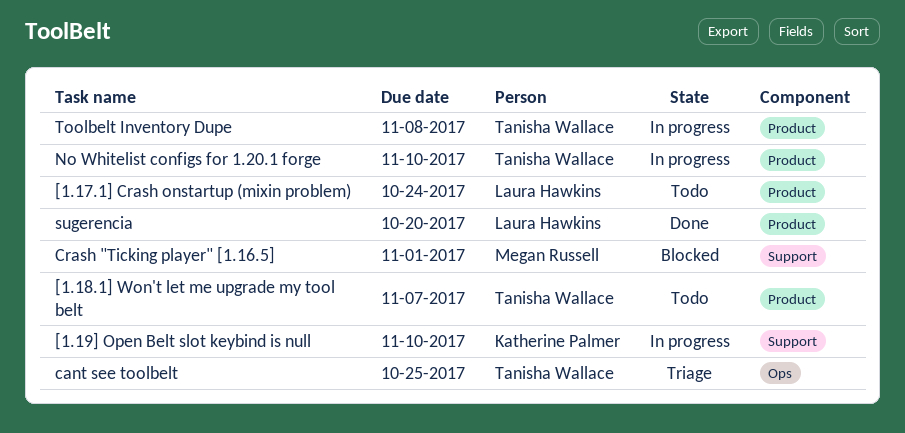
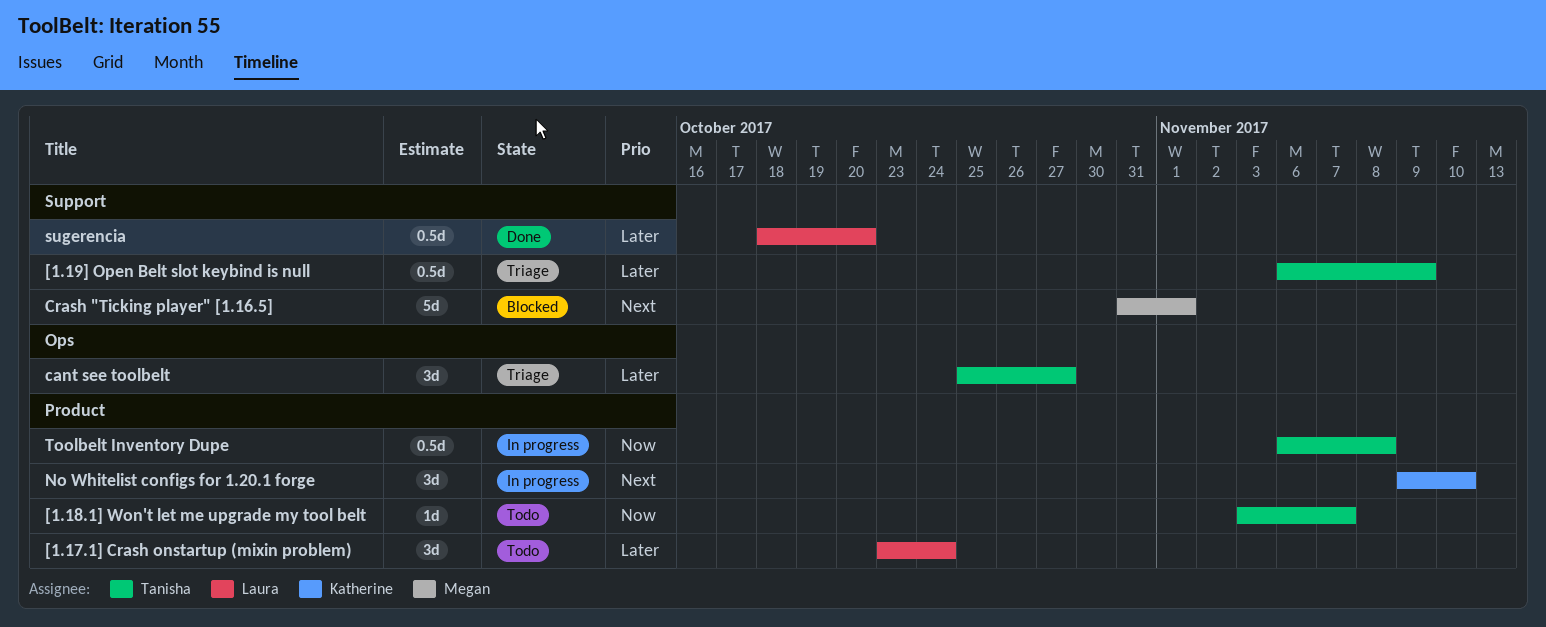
[1.19] Open Belt slot keybind is null, status: In progress -> Triage
[1.19] Open Belt slot keybind is null, owner: Katherine Palmer -> Tanisha Wallace
[1.19] Open Belt slot keybind is null, due: Nov 10 -> Nov 9
cant see toolbelt, due: Oct 25 -> Oct 27
No Whitelist configs for 1.20.1 forge, owner: Tanisha Wallace -> Katherine Palmer
sugerencia, label: Product -> Support

